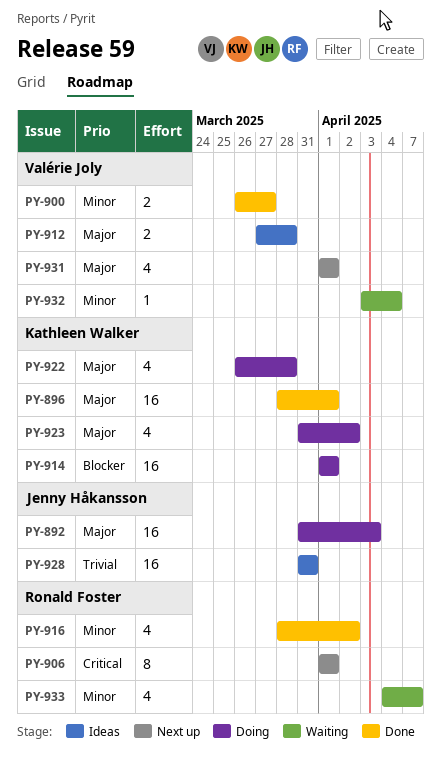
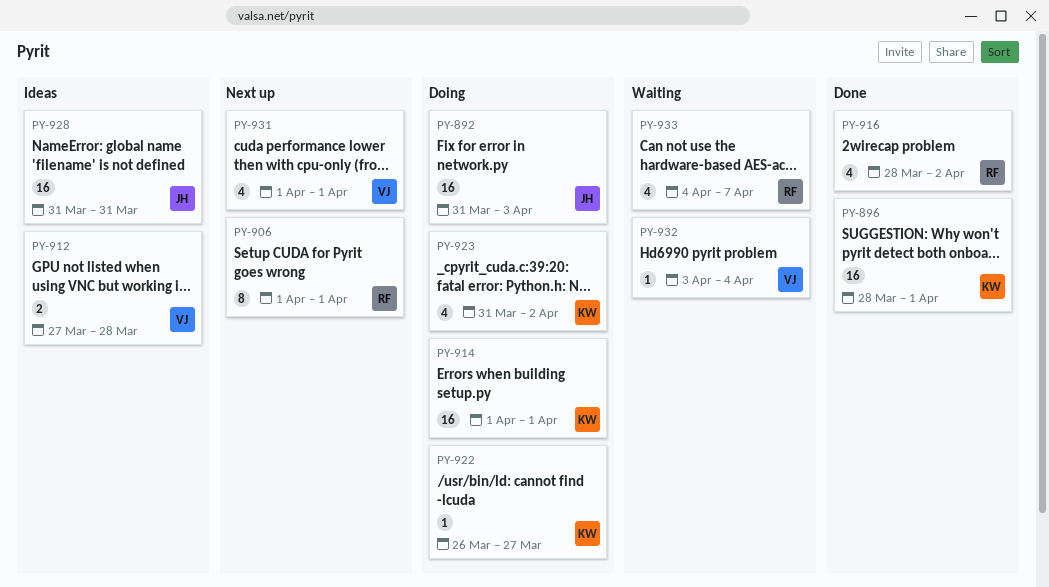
PY-900: present -> none
PY-922, estimate: 4 -> 1
PY-922, due: Mar 28 -> Mar 27

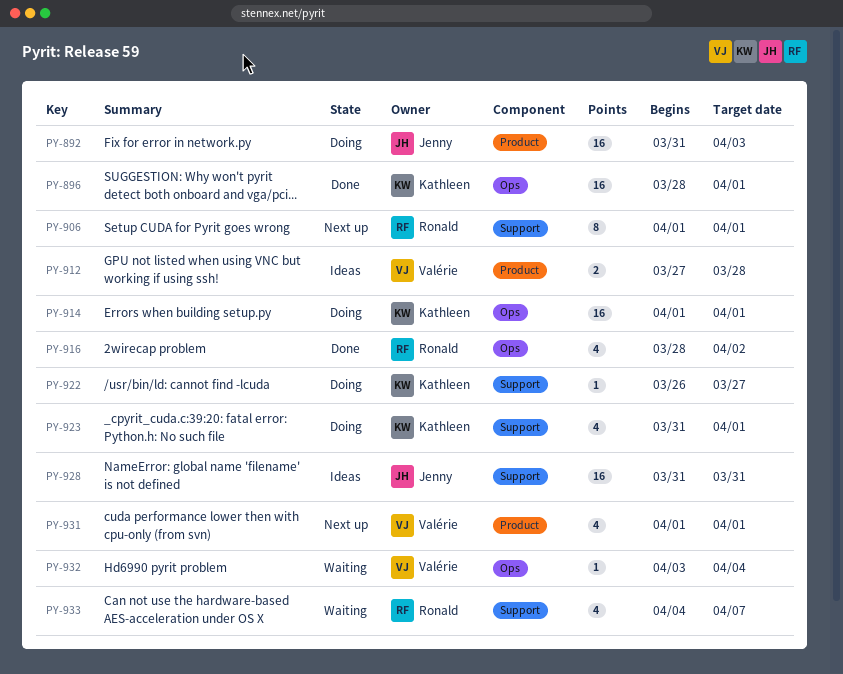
PY-923, due: Apr 2 -> Apr 1

